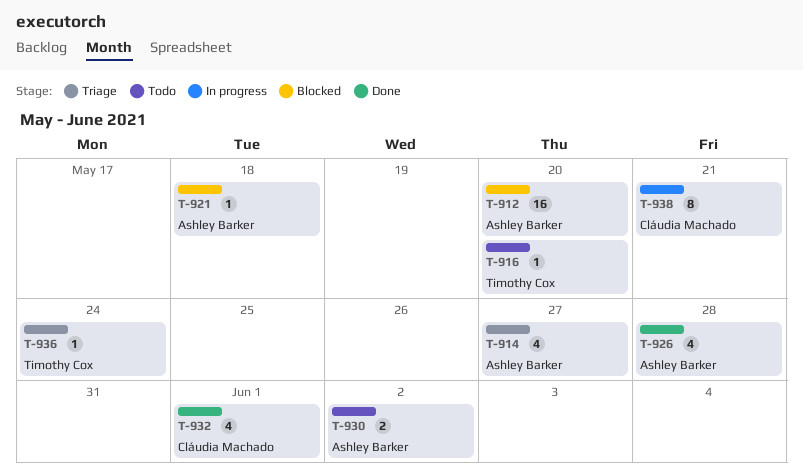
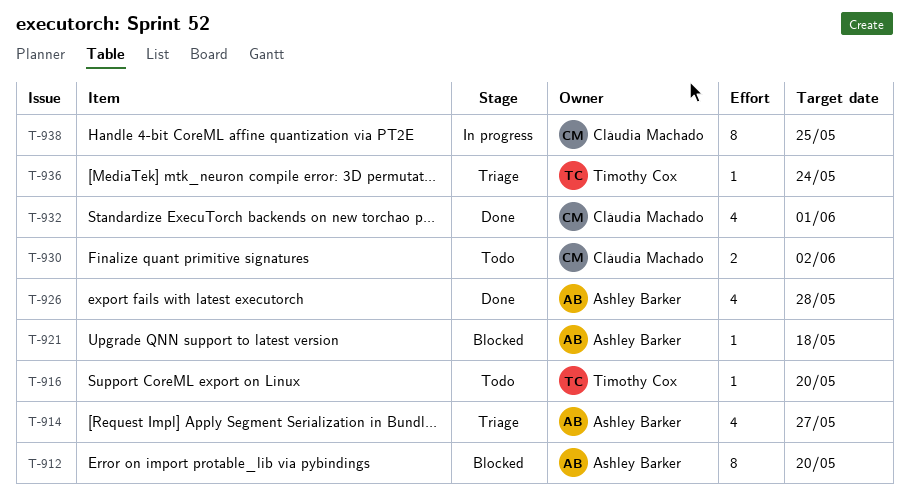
T-912, estimate: 16 -> 8
T-930, owner: Ashley Barker -> Cláudia Machado
T-938, due: May 21 -> May 25

